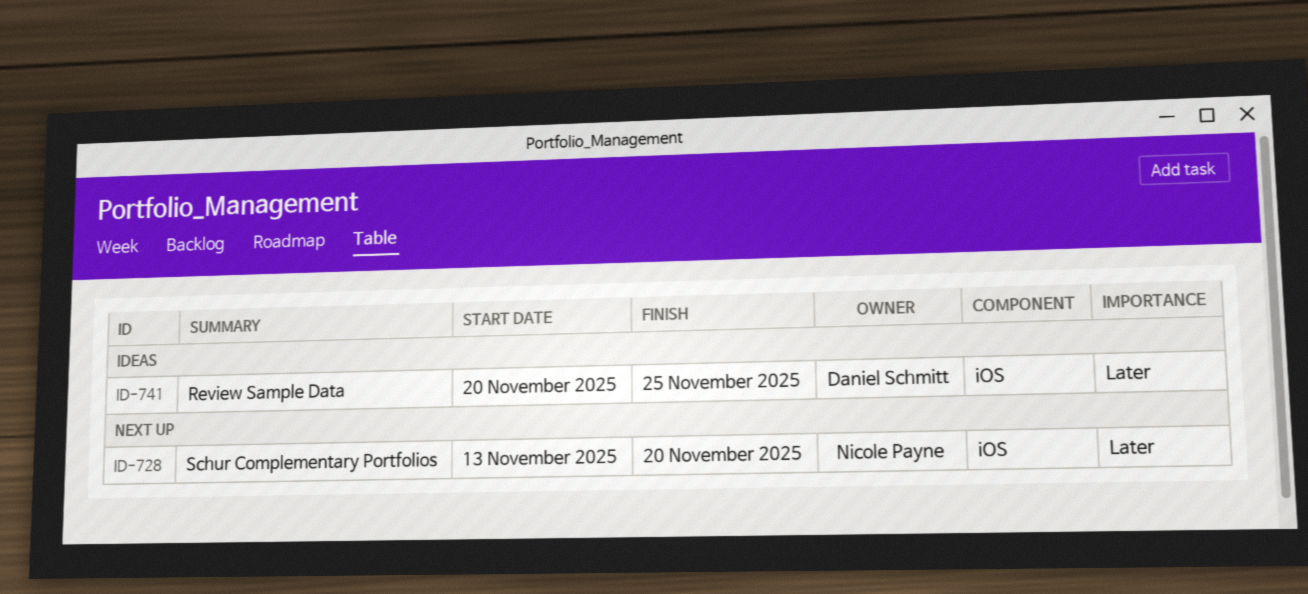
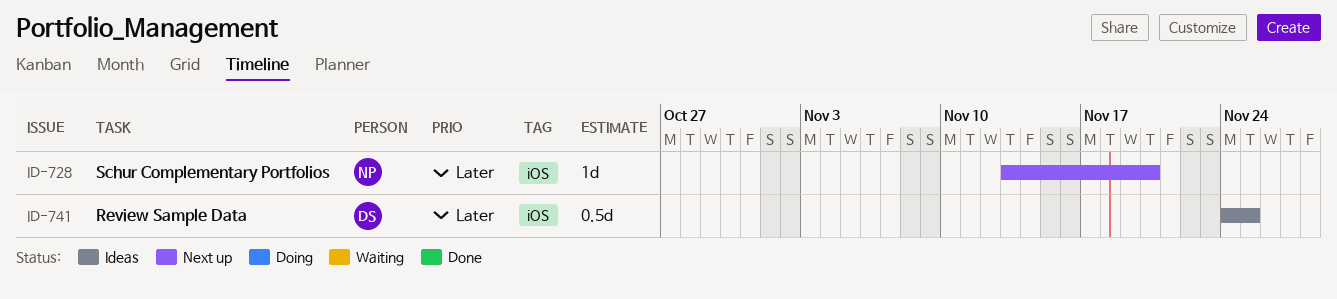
ID-741, start: Nov 20 -> Nov 24

